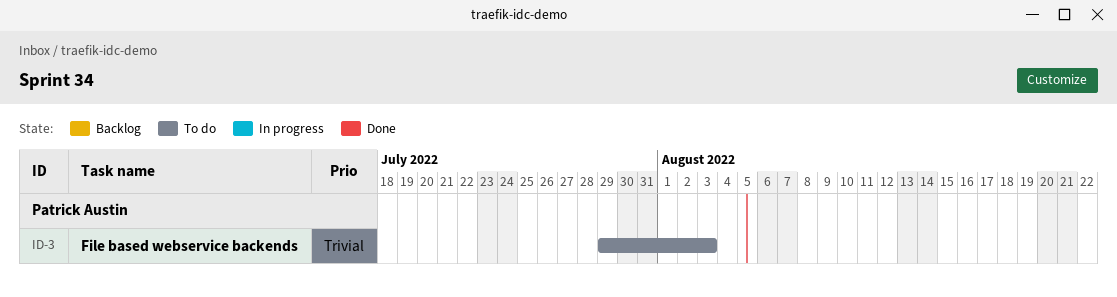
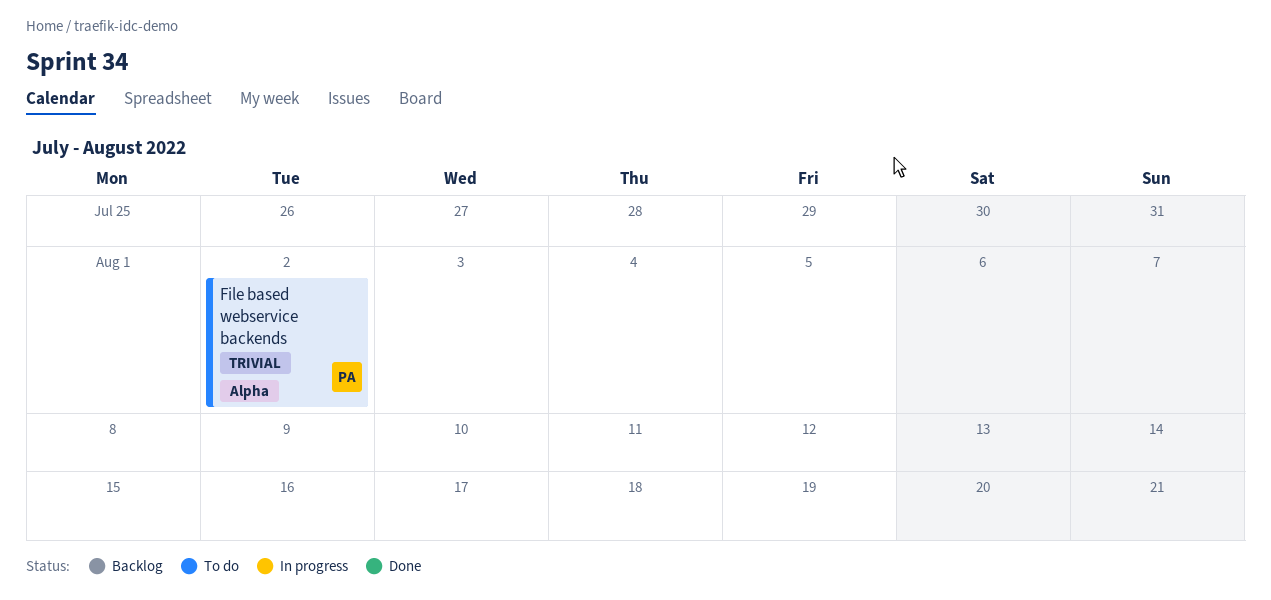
File based webservice backends, due: Aug 3 -> Aug 2

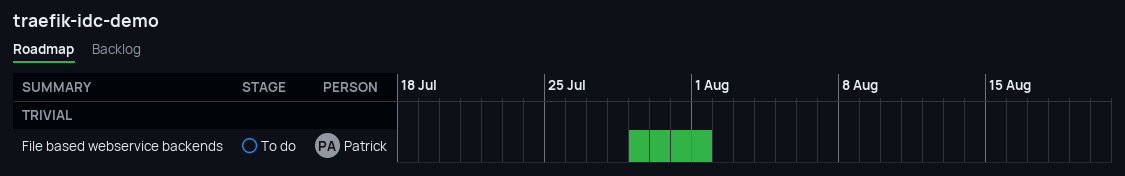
File based webservice backends, due: Aug 2 -> Aug 1

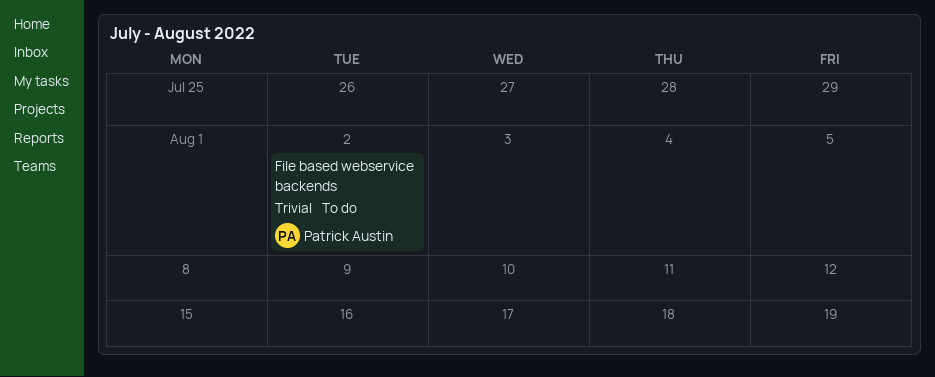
File based webservice backends, due: Aug 1 -> Aug 2

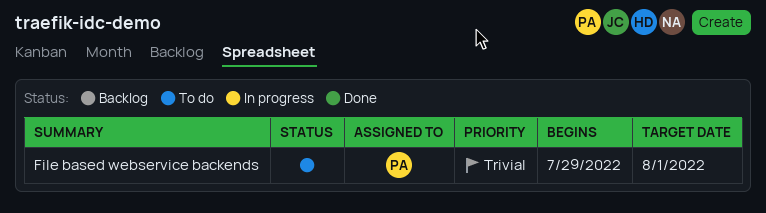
File based webservice backends, due: Aug 2 -> Aug 1

